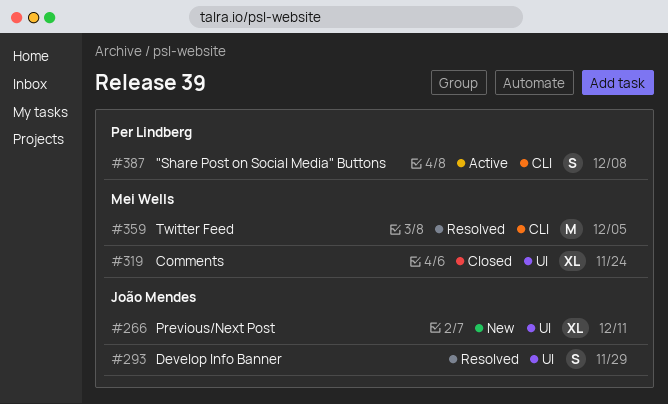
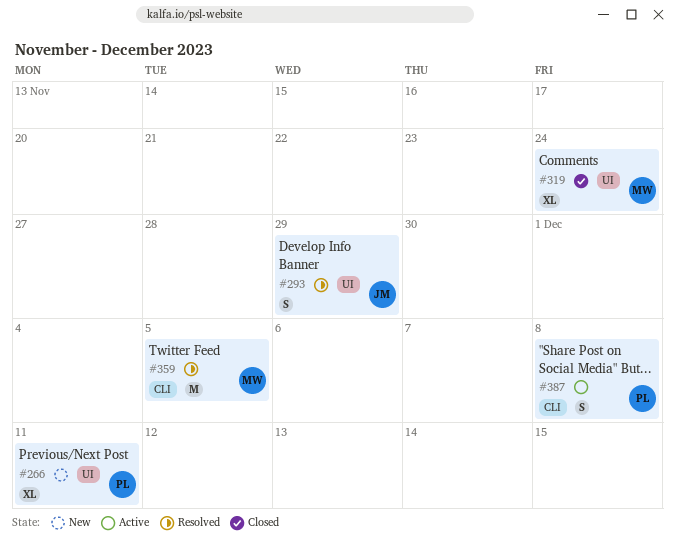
#266, owner: João Mendes -> Per Lindberg

